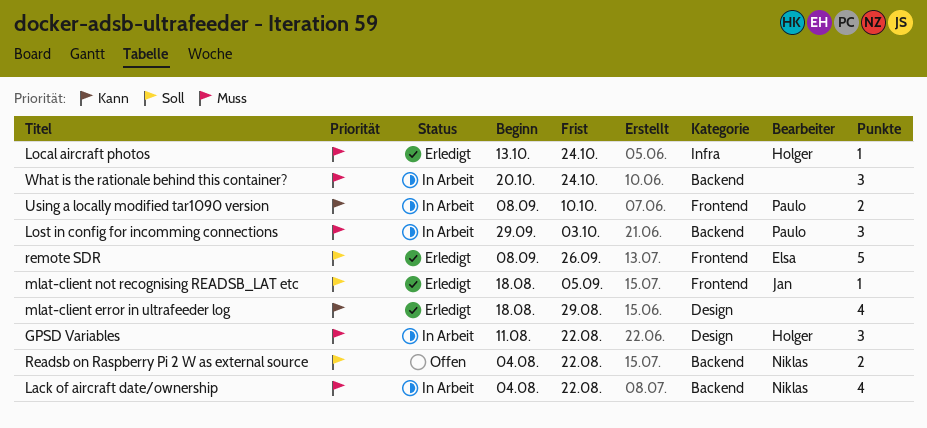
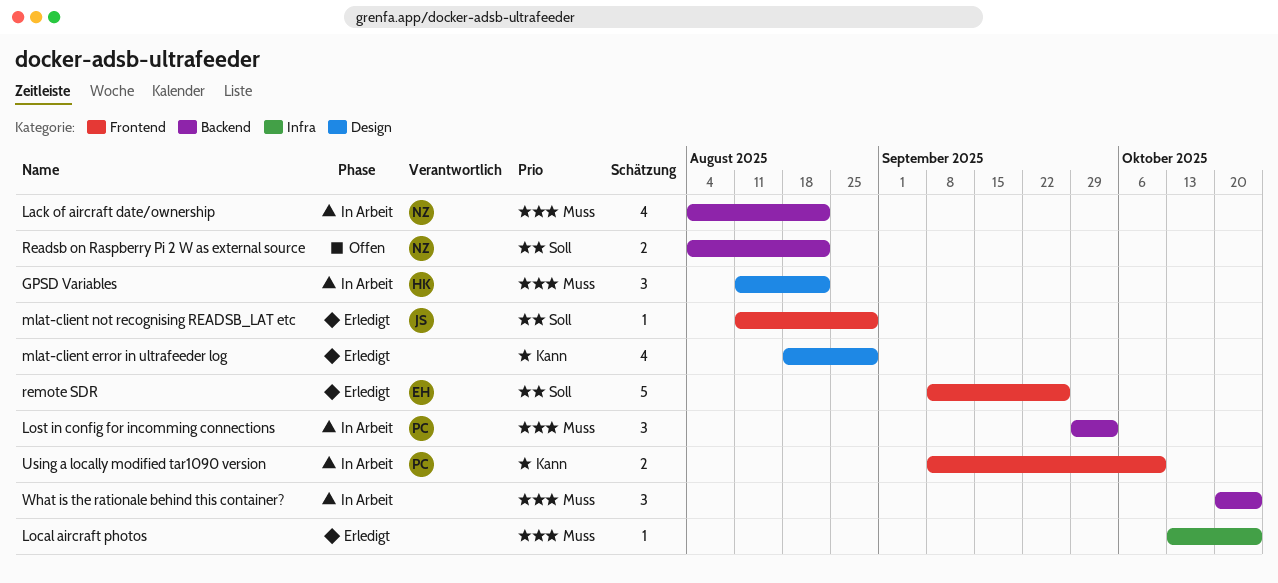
Local aircraft photos, owner: Holger -> none
mlat-client not recognising READSB_LAT etc, start: Aug 18 -> Aug 11
mlat-client not recognising READSB_LAT etc, due: Sep 5 -> Aug 29

